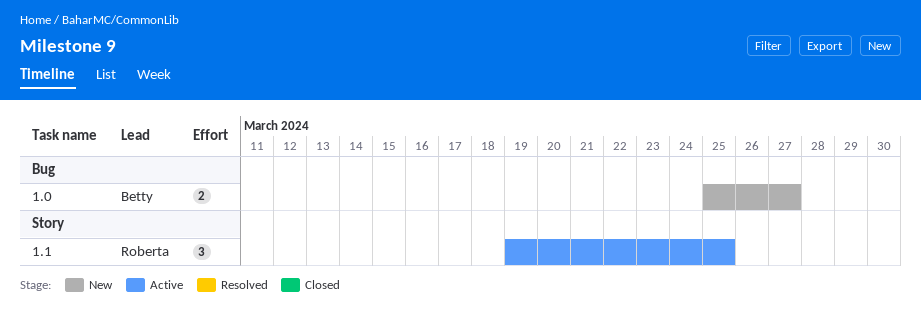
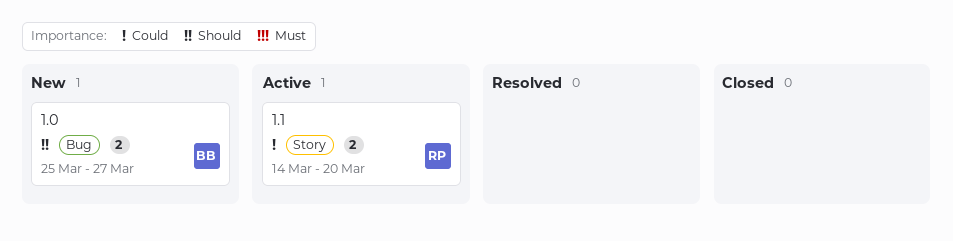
1.1, estimate: 3 -> 2
1.1, start: Mar 19 -> Mar 14
1.1, due: Mar 25 -> Mar 20

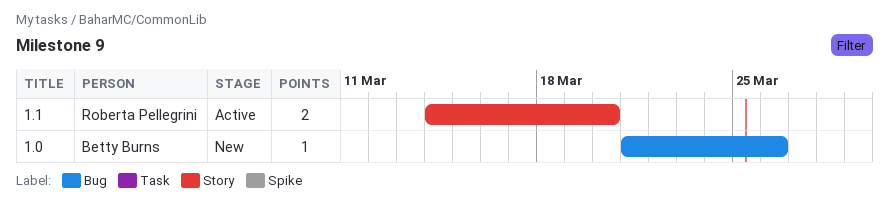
1.0, estimate: 2 -> 1
1.0, start: Mar 25 -> Mar 21
1.0, due: Mar 27 -> Mar 26

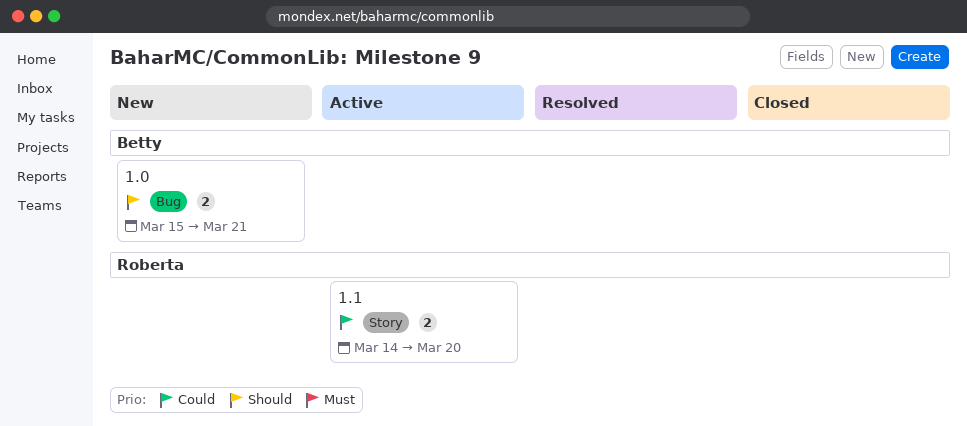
1.0, estimate: 1 -> 2
1.0, start: Mar 21 -> Mar 15
1.0, due: Mar 26 -> Mar 21

